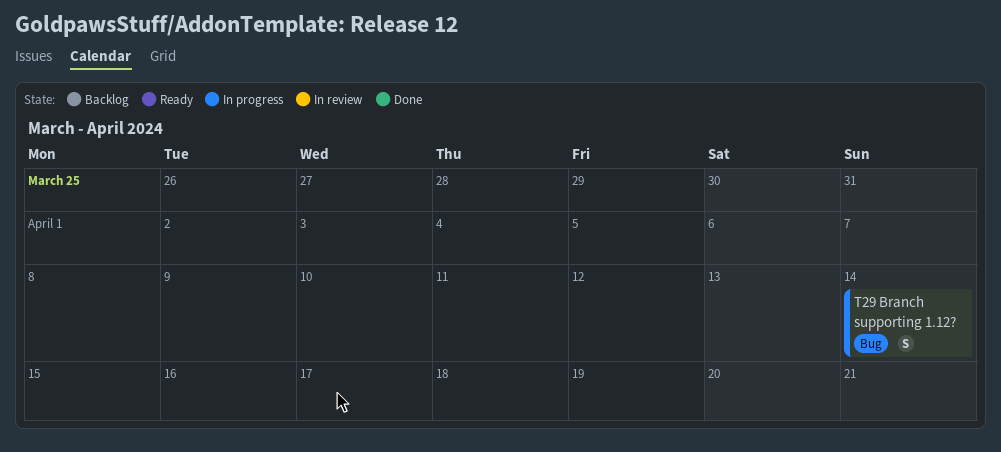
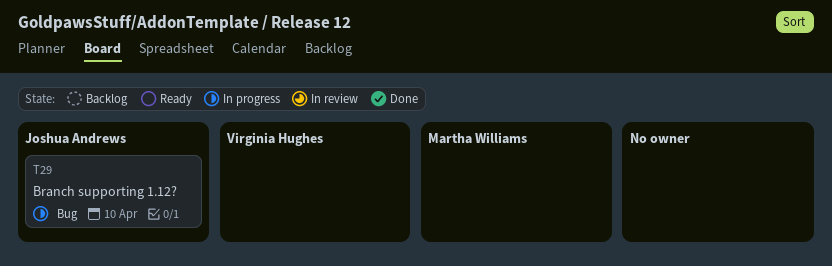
T29, due: Apr 14 -> Apr 10

